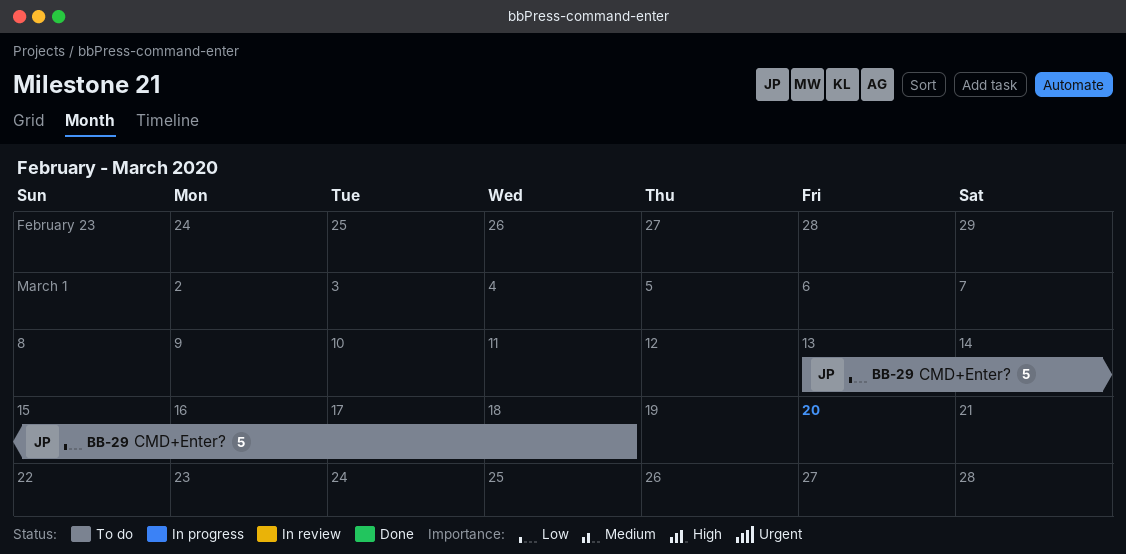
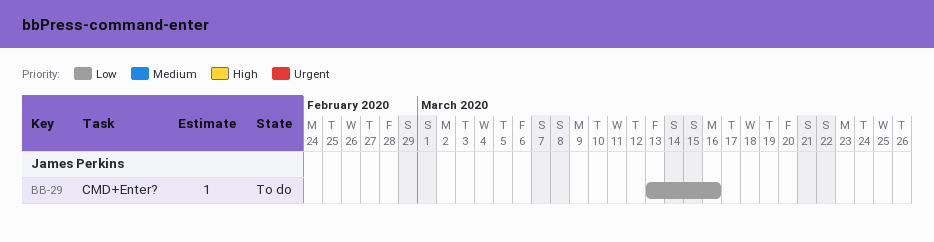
BB-29, estimate: 5 -> 1
BB-29, due: Mar 18 -> Mar 16

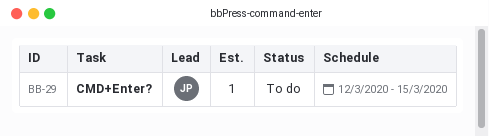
BB-29, start: Mar 13 -> Mar 12
BB-29, due: Mar 16 -> Mar 15

